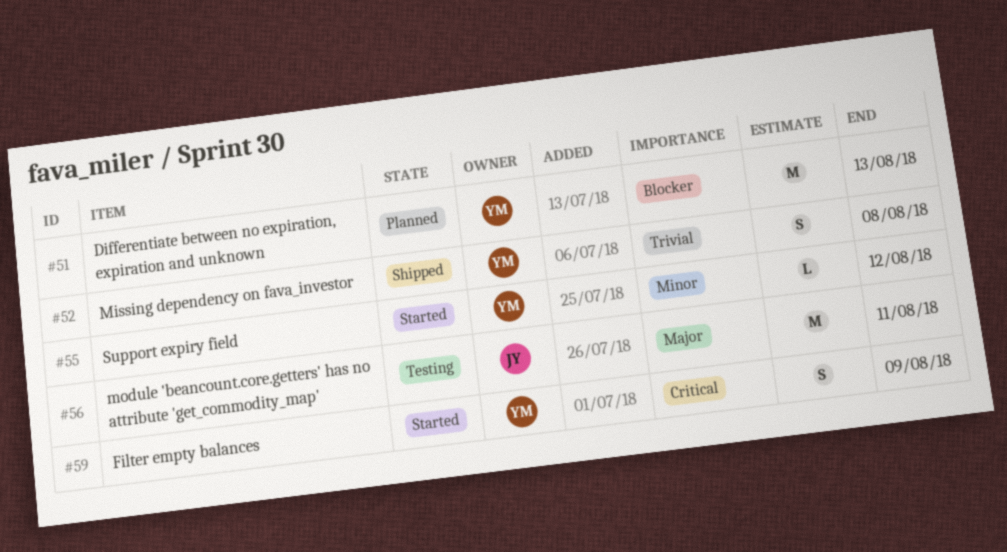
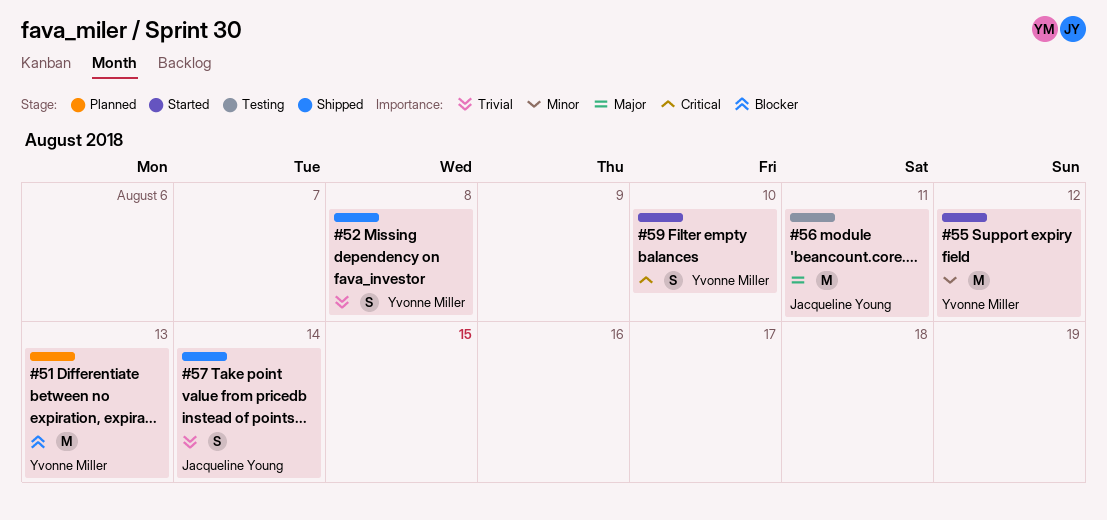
#55, estimate: L -> M
#57: none -> present
#59, due: Aug 9 -> Aug 10

